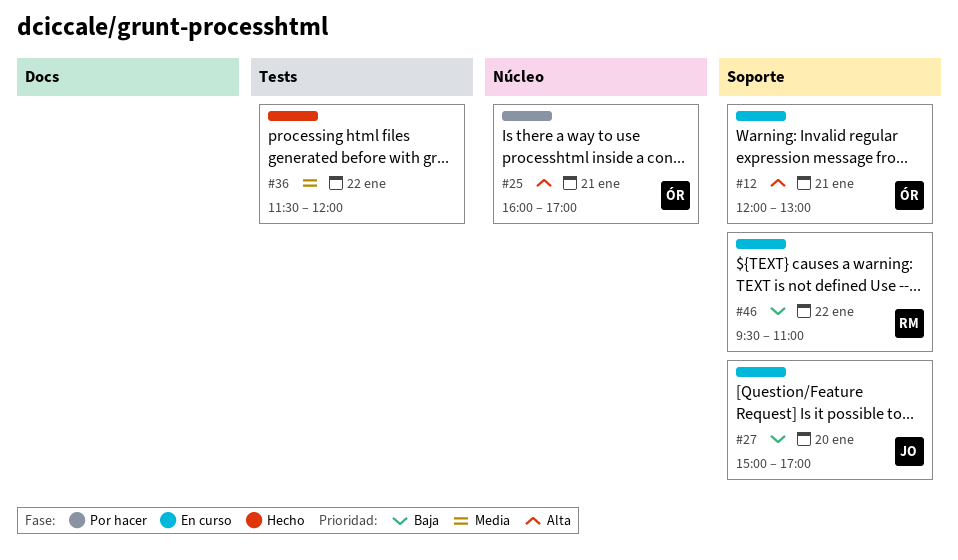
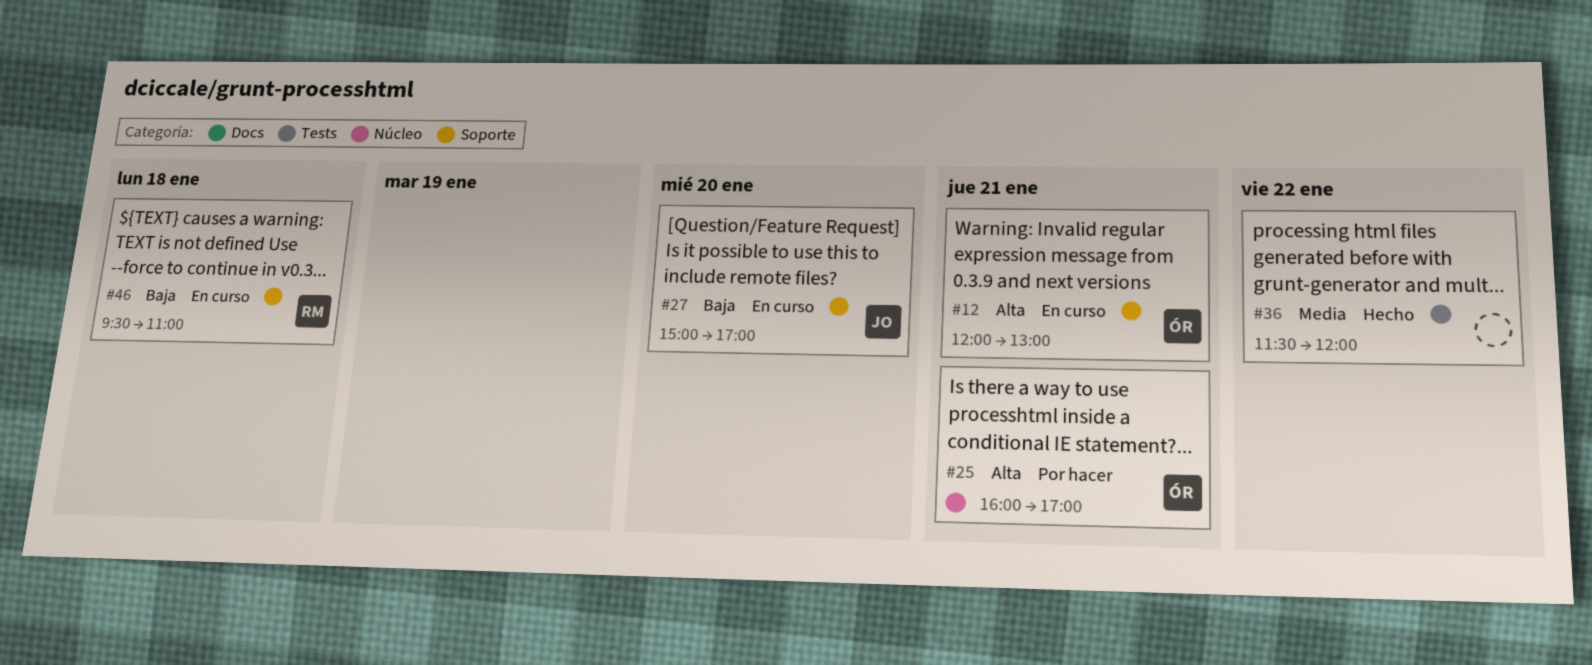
#46, day: Jan 22 -> Jan 18

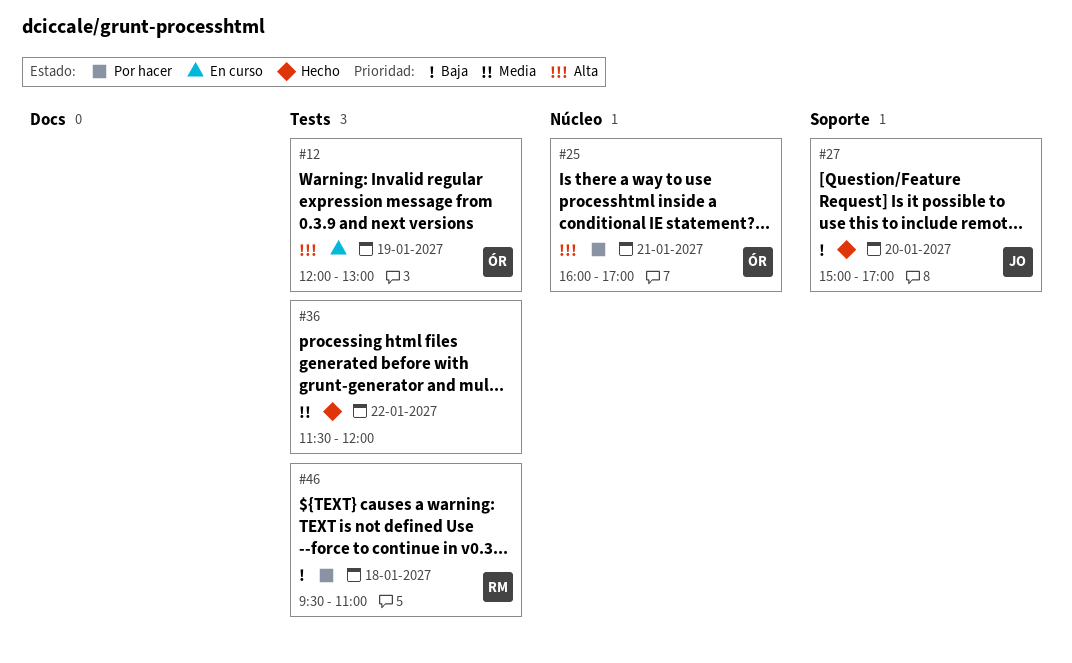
#12, label: Soporte -> Tests
#12, day: Jan 21 -> Jan 19
#27, status: En curso -> Hecho
#46, status: En curso -> Por hacer
#46, label: Soporte -> Tests

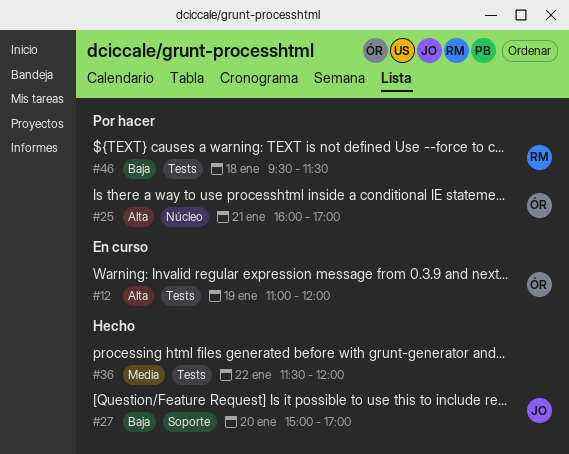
#12, begins: 12:00 -> 11:00
#12, ends: 13:00 -> 12:00
#46, ends: 11:00 -> 11:30

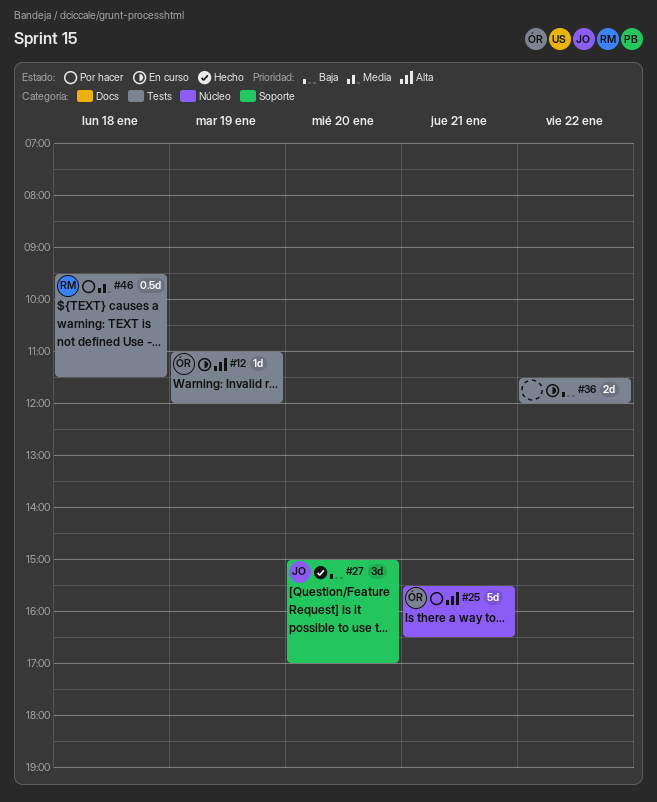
#25, begins: 16:00 -> 15:30
#25, ends: 17:00 -> 16:30
#36, status: Hecho -> En curso
#36, priority: Media -> Baja
#46, priority: Baja -> Media

